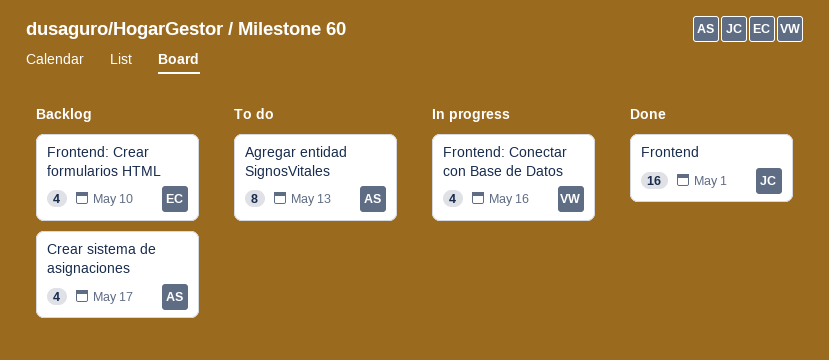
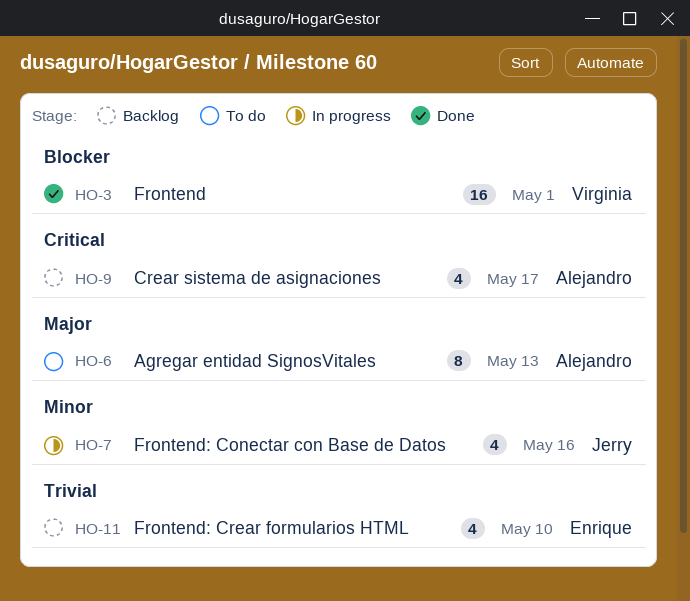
Frontend, owner: Jerry -> Virginia
Frontend: Conectar con Base de Datos, owner: Virginia -> Jerry

